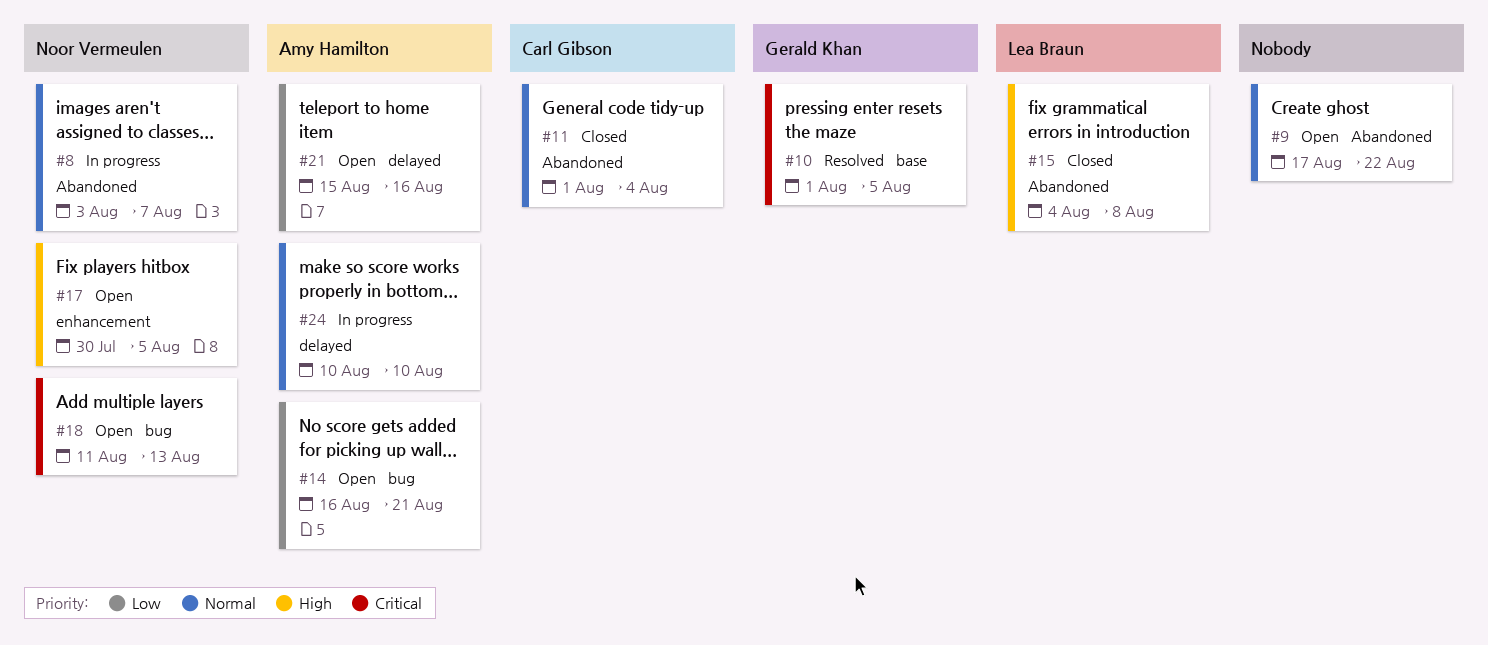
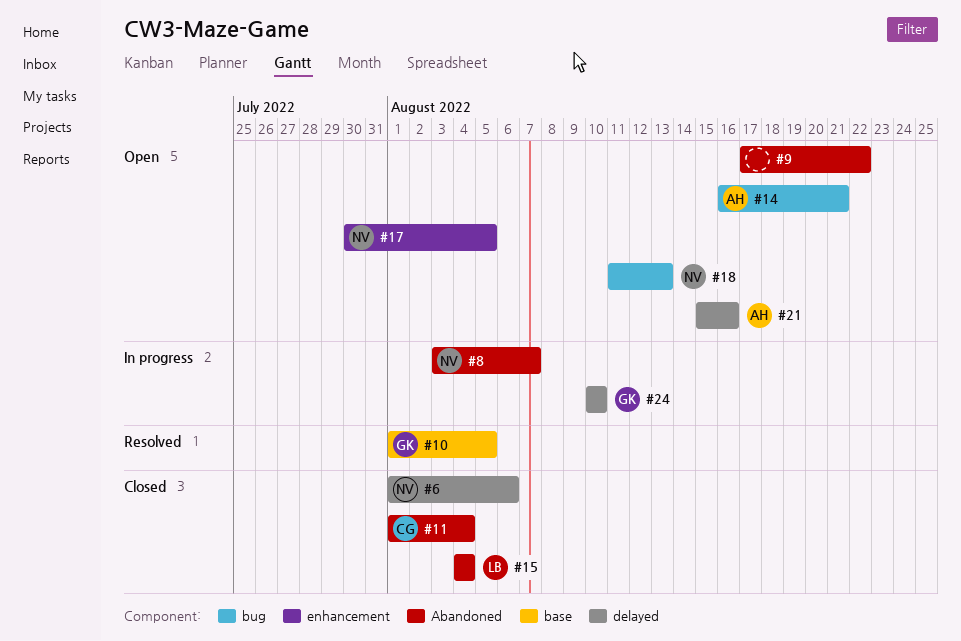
#6: none -> present
#15, due: Aug 8 -> Aug 4
#24, owner: Amy Hamilton -> Gerald Khan

